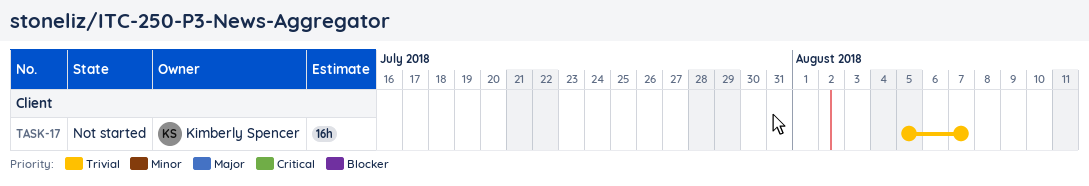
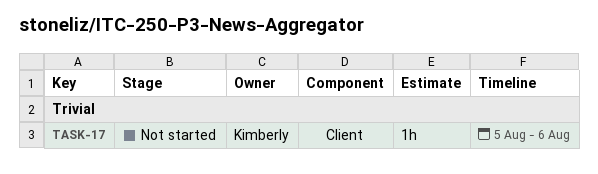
TASK-17, estimate: 16h -> 1h
TASK-17, due: Aug 7 -> Aug 6

